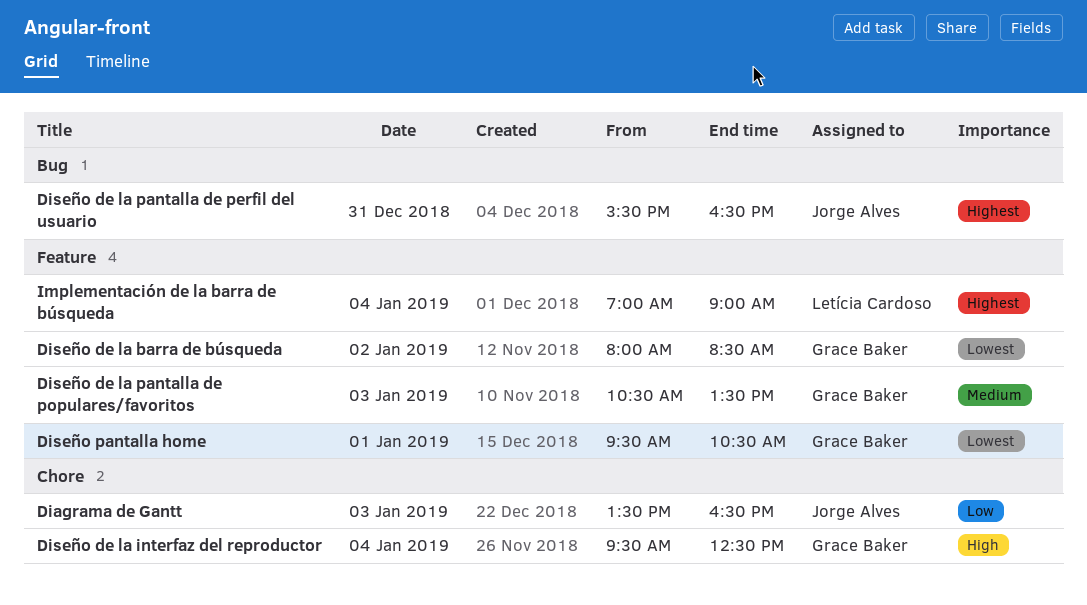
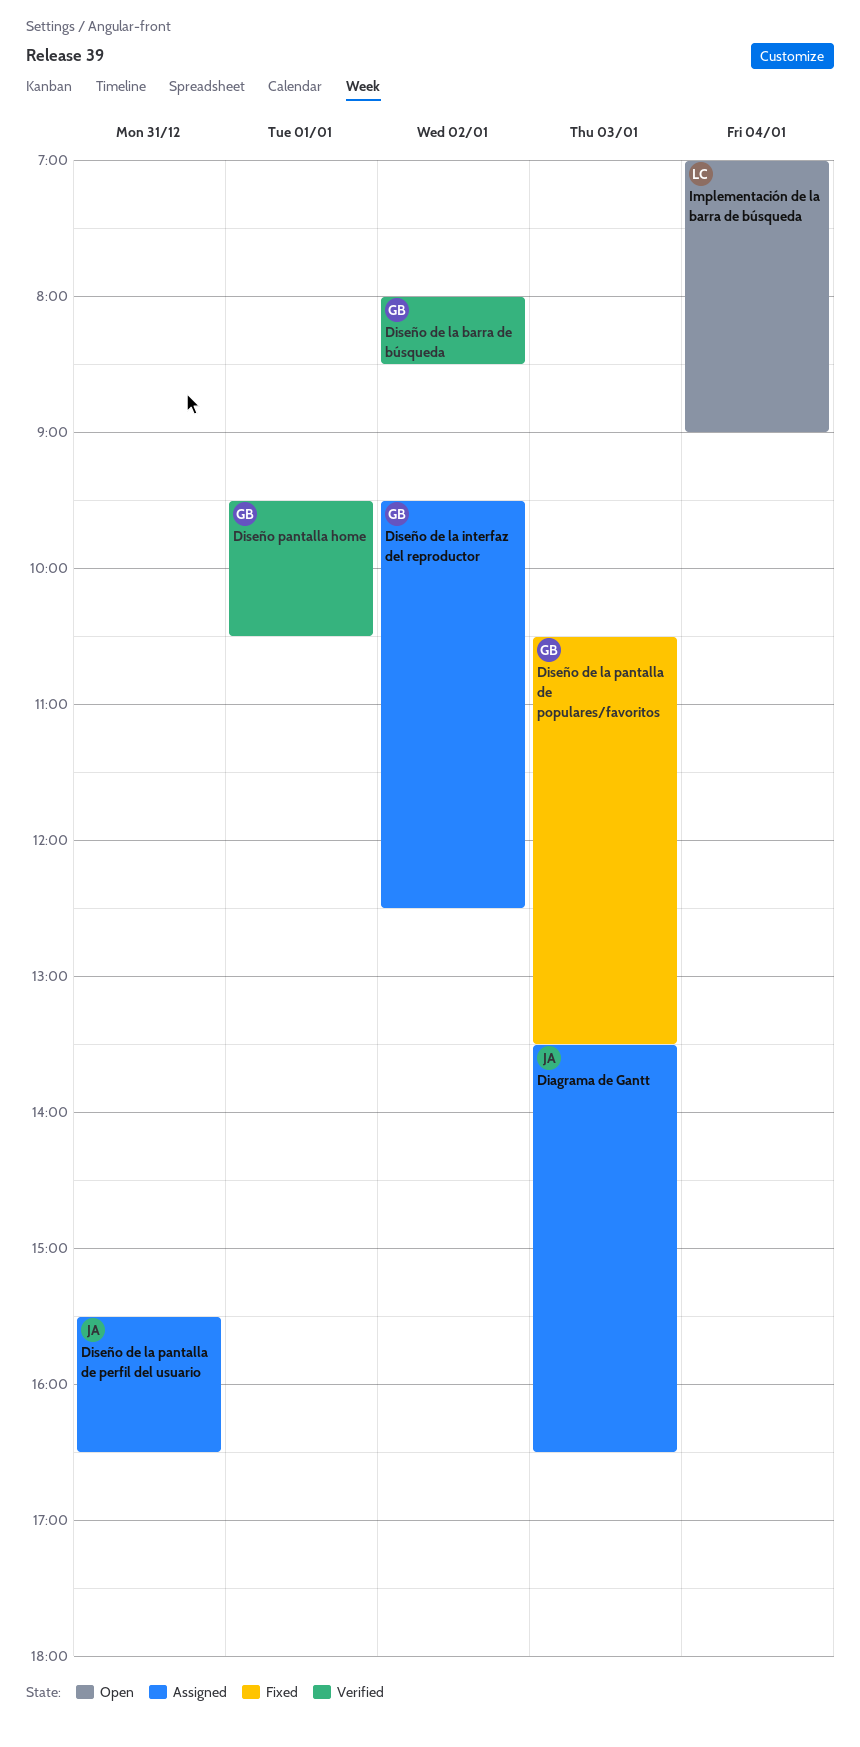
Diseño de la interfaz del reproductor, day: Jan 4 -> Jan 2

